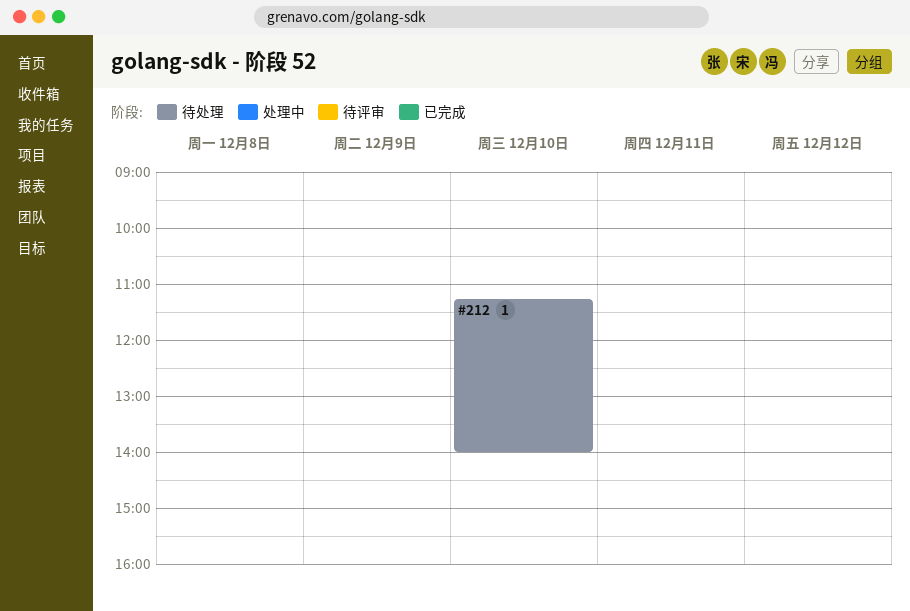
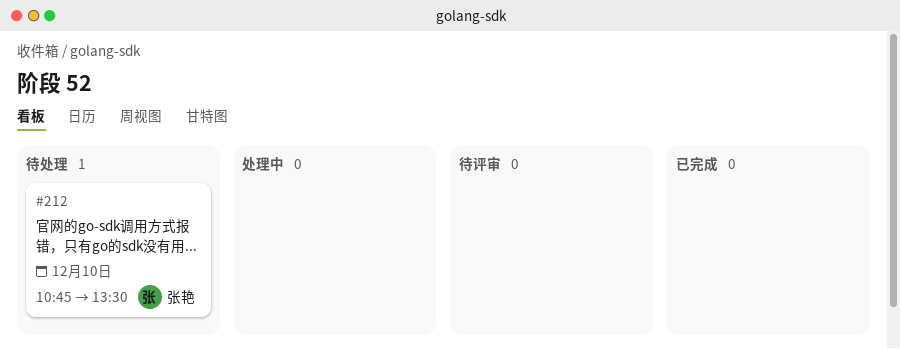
#212, begins: 11:15 -> 10:45
#212, ends: 14:00 -> 13:30

